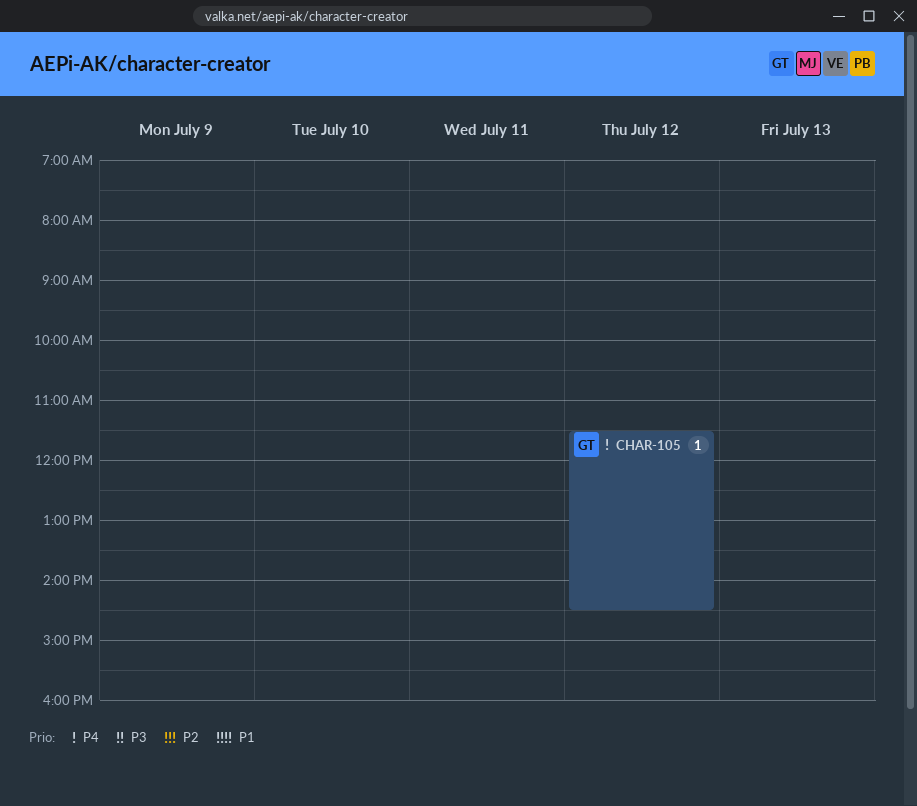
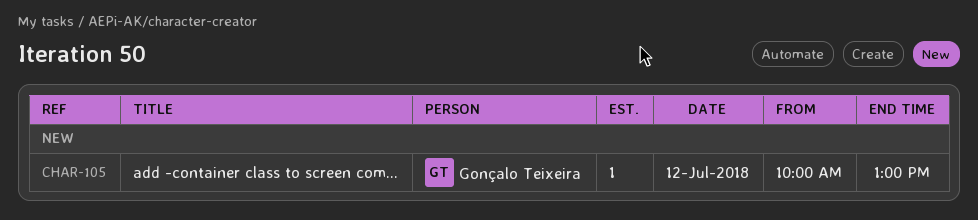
CHAR-105, begins: 11:30 -> 10:00
CHAR-105, ends: 14:30 -> 13:00

